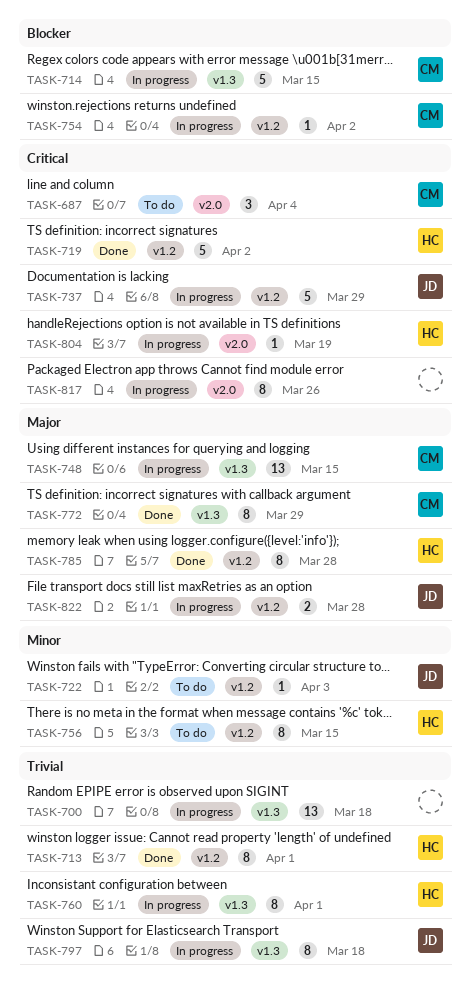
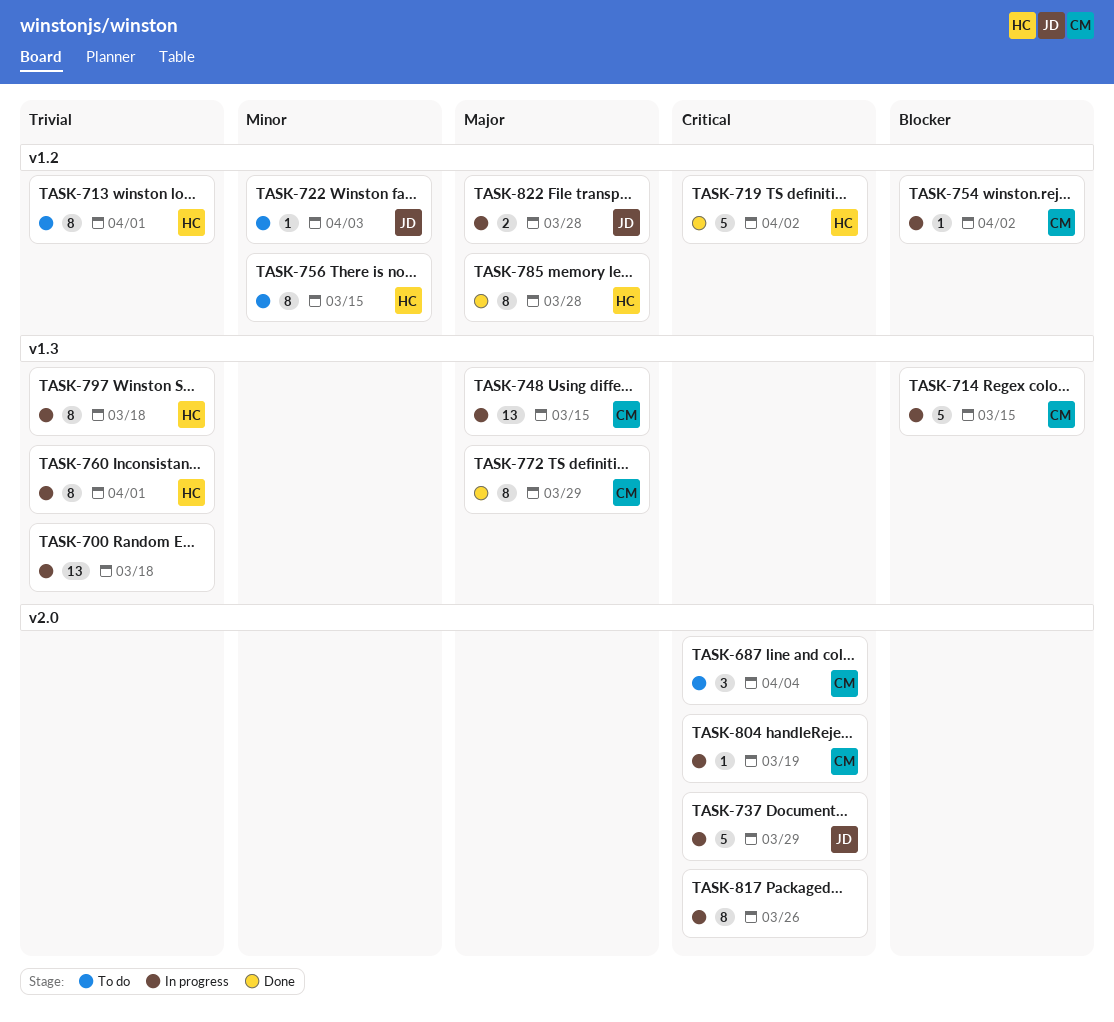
TASK-713, status: Done -> To do
TASK-737, label: v1.2 -> v2.0
TASK-797, owner: JD -> HC
TASK-804, owner: HC -> CM

